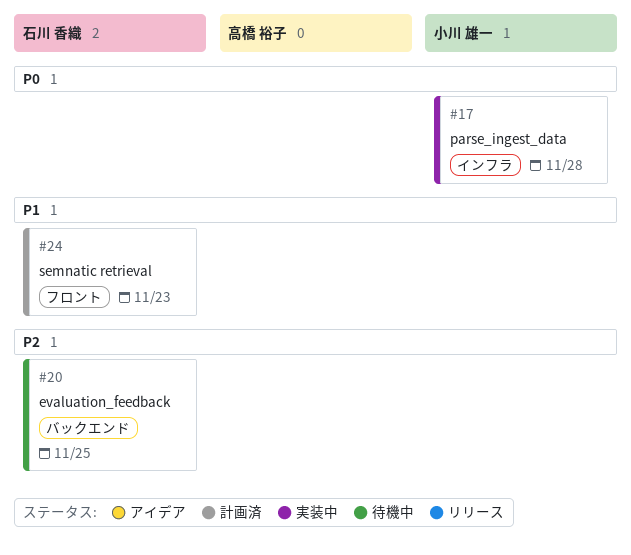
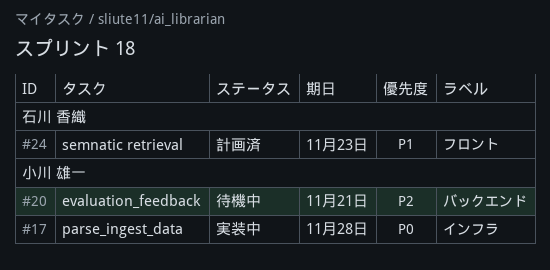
#20, owner: 石川 香織 -> 小川 雄一
#20, due: Nov 25 -> Nov 21

